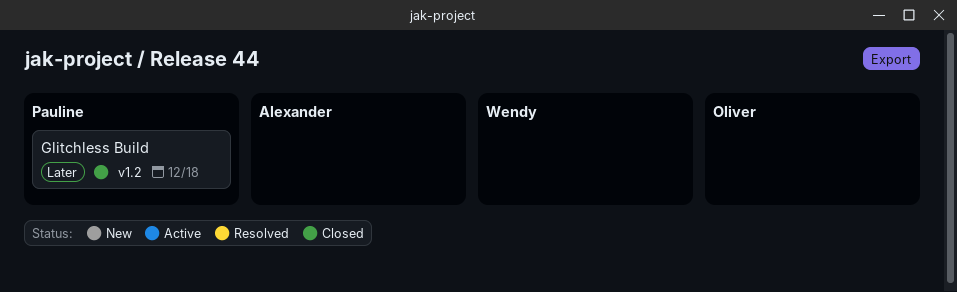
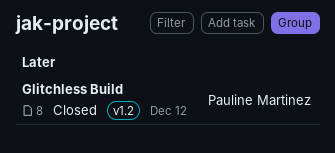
Glitchless Build, due: Dec 18 -> Dec 12

